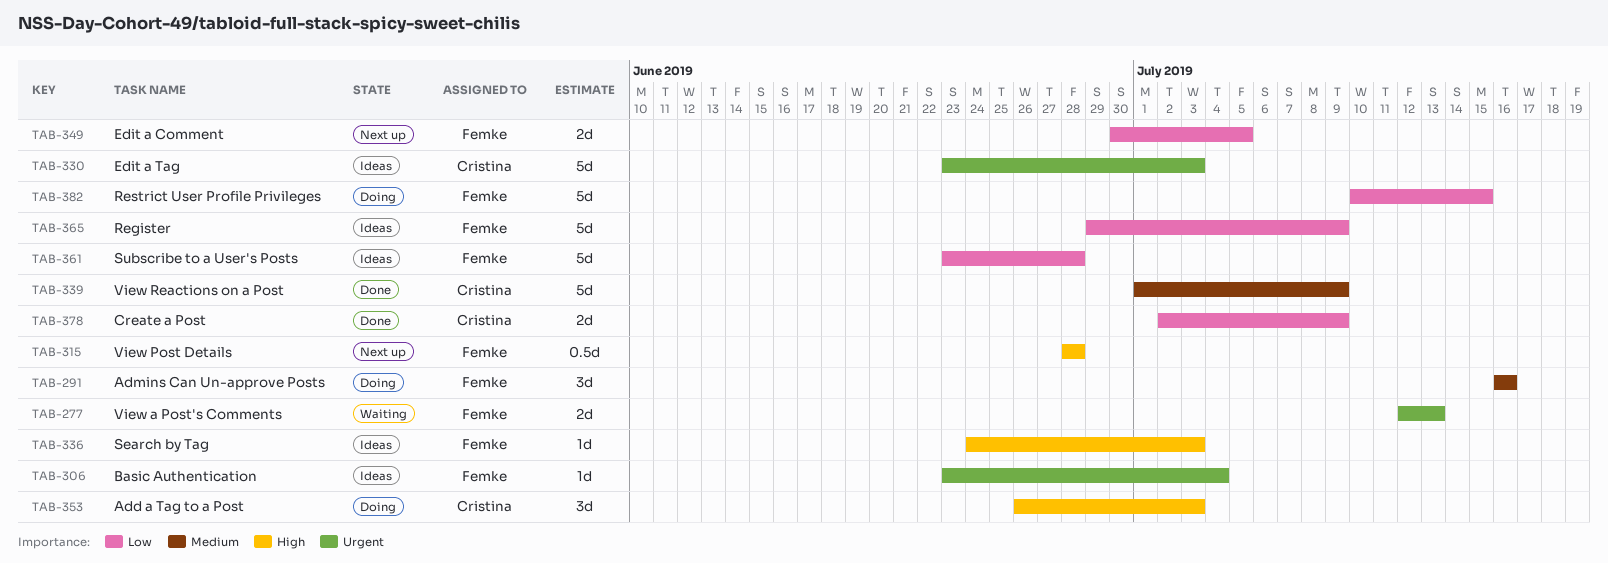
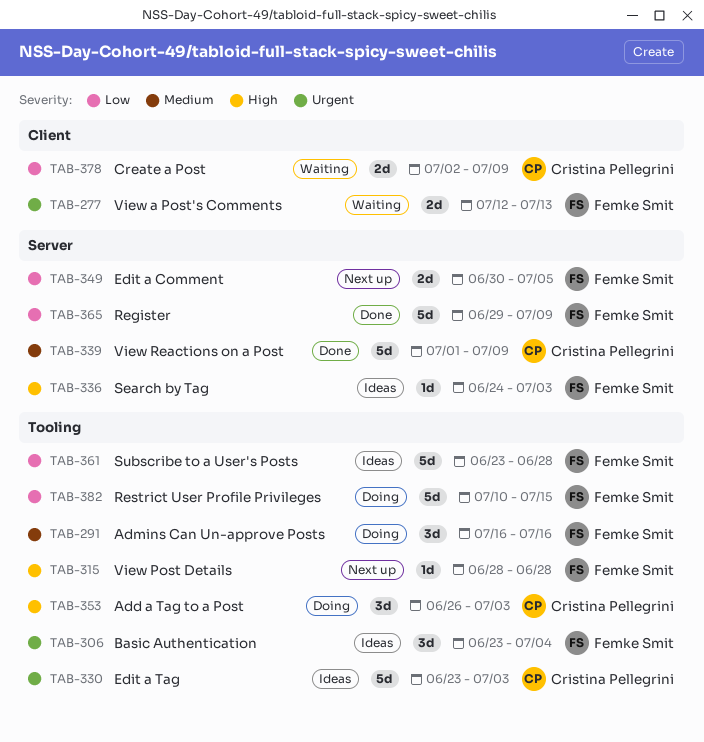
TAB-306, estimate: 1d -> 3d
TAB-315, estimate: 0.5d -> 1d
TAB-365, status: Ideas -> Done
TAB-378, status: Done -> Waiting

